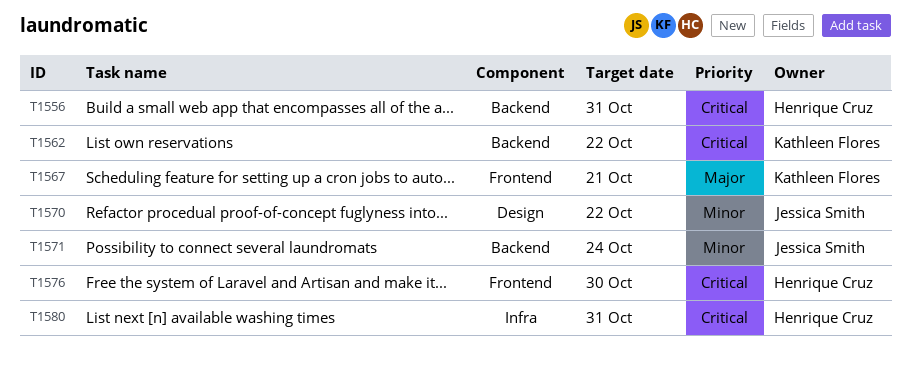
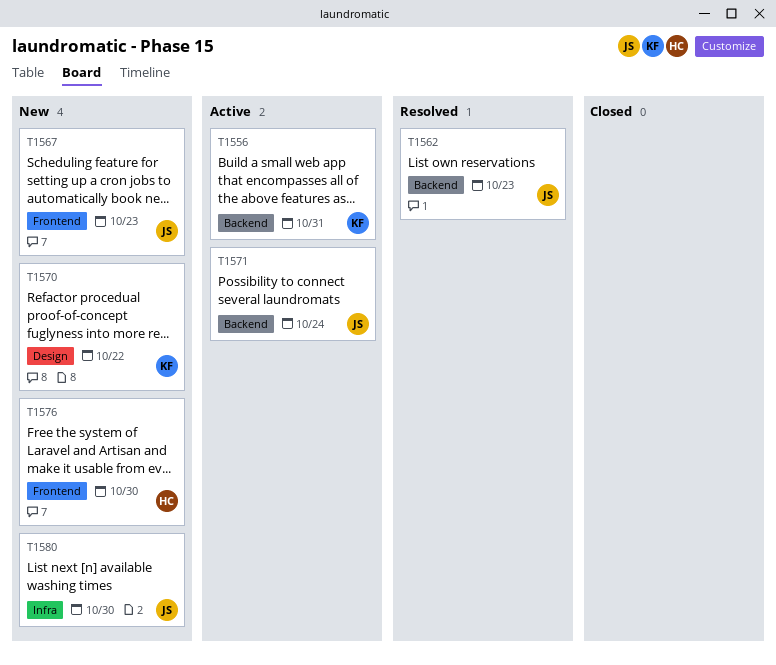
T1556, owner: Henrique Cruz -> Kathleen Flores
T1562, owner: Kathleen Flores -> Jessica Smith
T1562, due: Oct 22 -> Oct 23
T1567, owner: Kathleen Flores -> Jessica Smith
T1567, due: Oct 21 -> Oct 23
T1570, owner: Jessica Smith -> Kathleen Flores
T1580, owner: Henrique Cruz -> Jessica Smith
T1580, due: Oct 31 -> Oct 30

